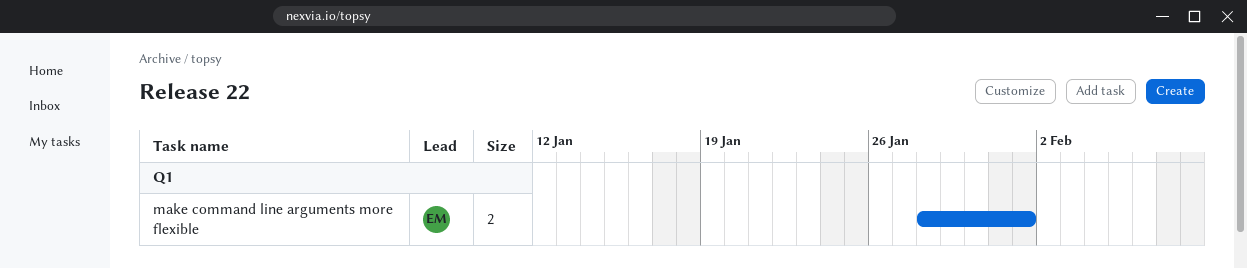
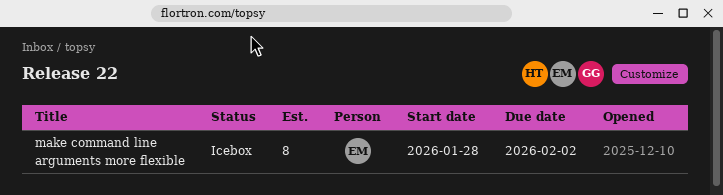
make command line arguments more flexible, estimate: 2 -> 8
make command line arguments more flexible, due: Feb 1 -> Feb 2

